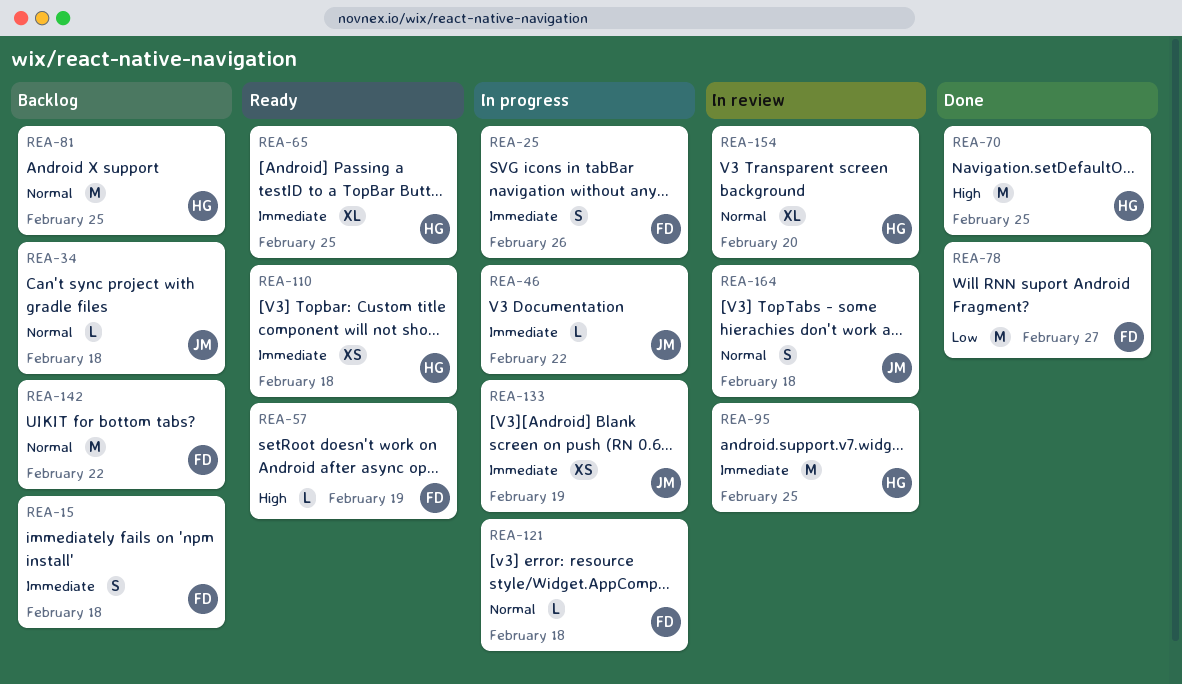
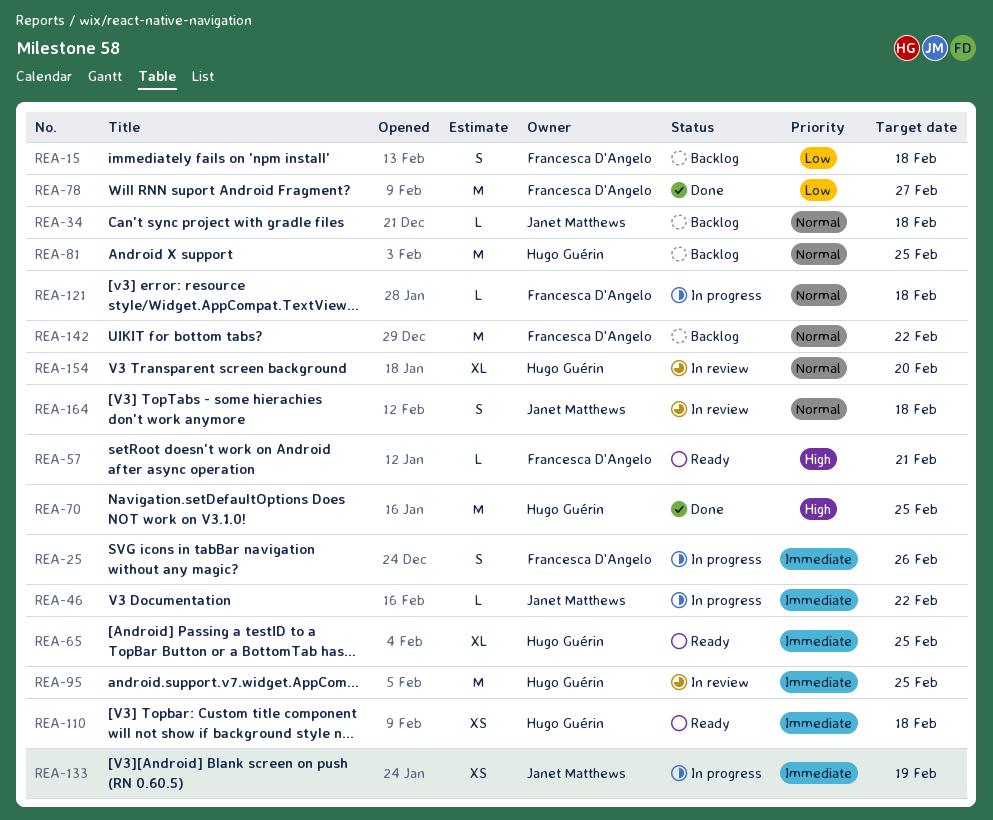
REA-15, priority: Immediate -> Low
REA-57, due: Feb 19 -> Feb 21

